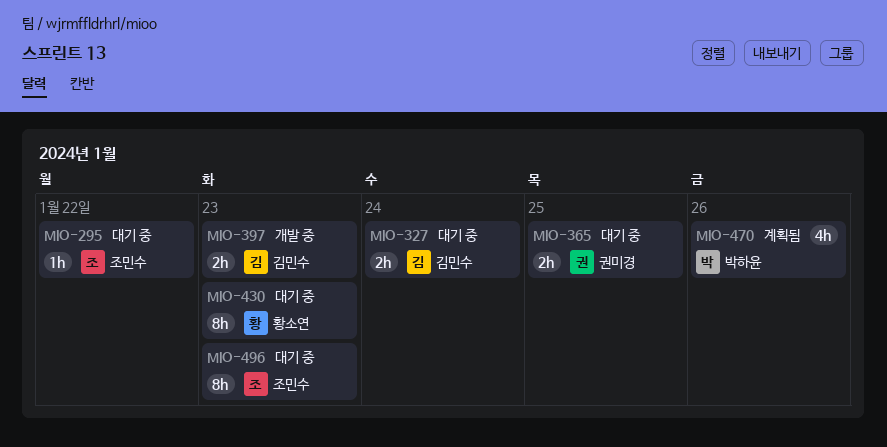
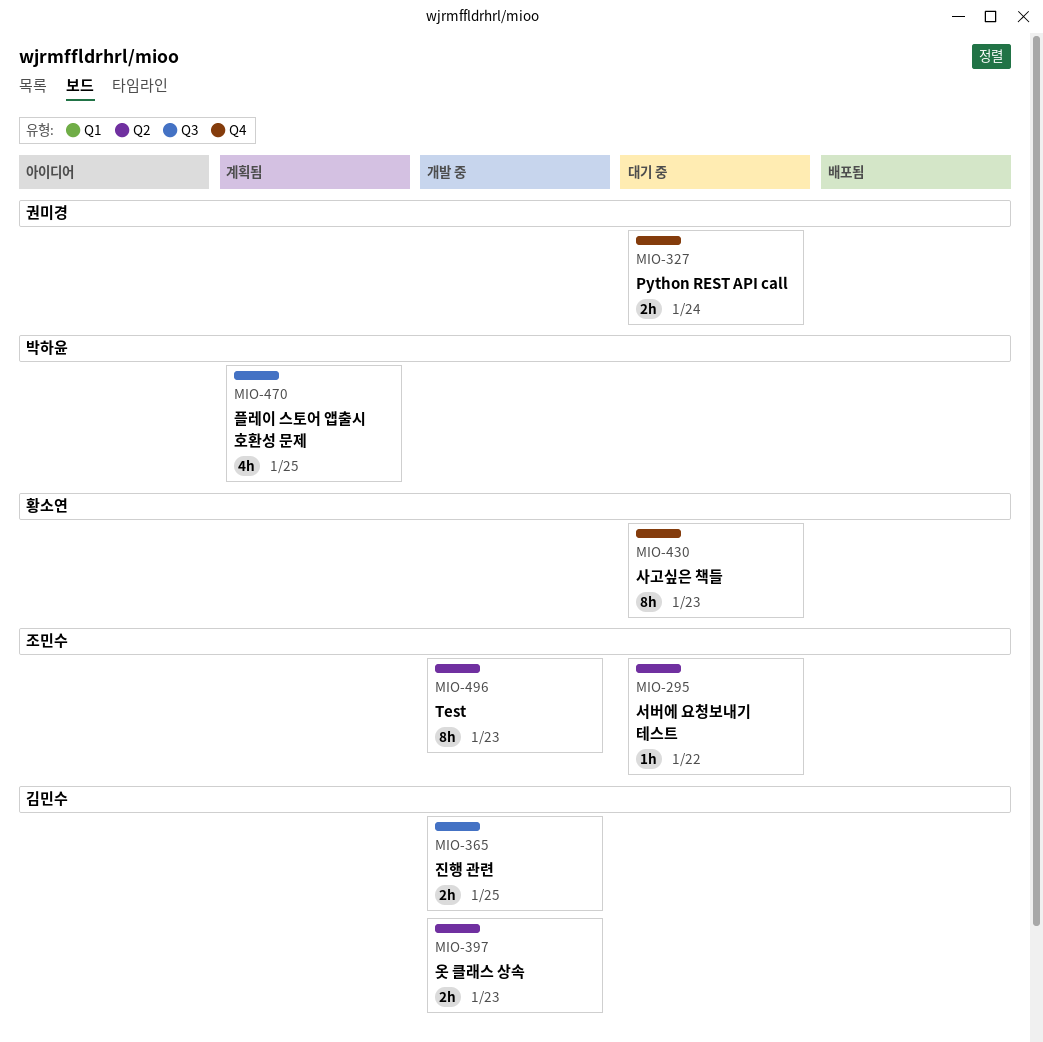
MIO-327, owner: 김민수 -> 권미경
MIO-365, status: 대기 중 -> 개발 중
MIO-365, owner: 권미경 -> 김민수
MIO-470, due: Jan 26 -> Jan 25
MIO-496, status: 대기 중 -> 개발 중

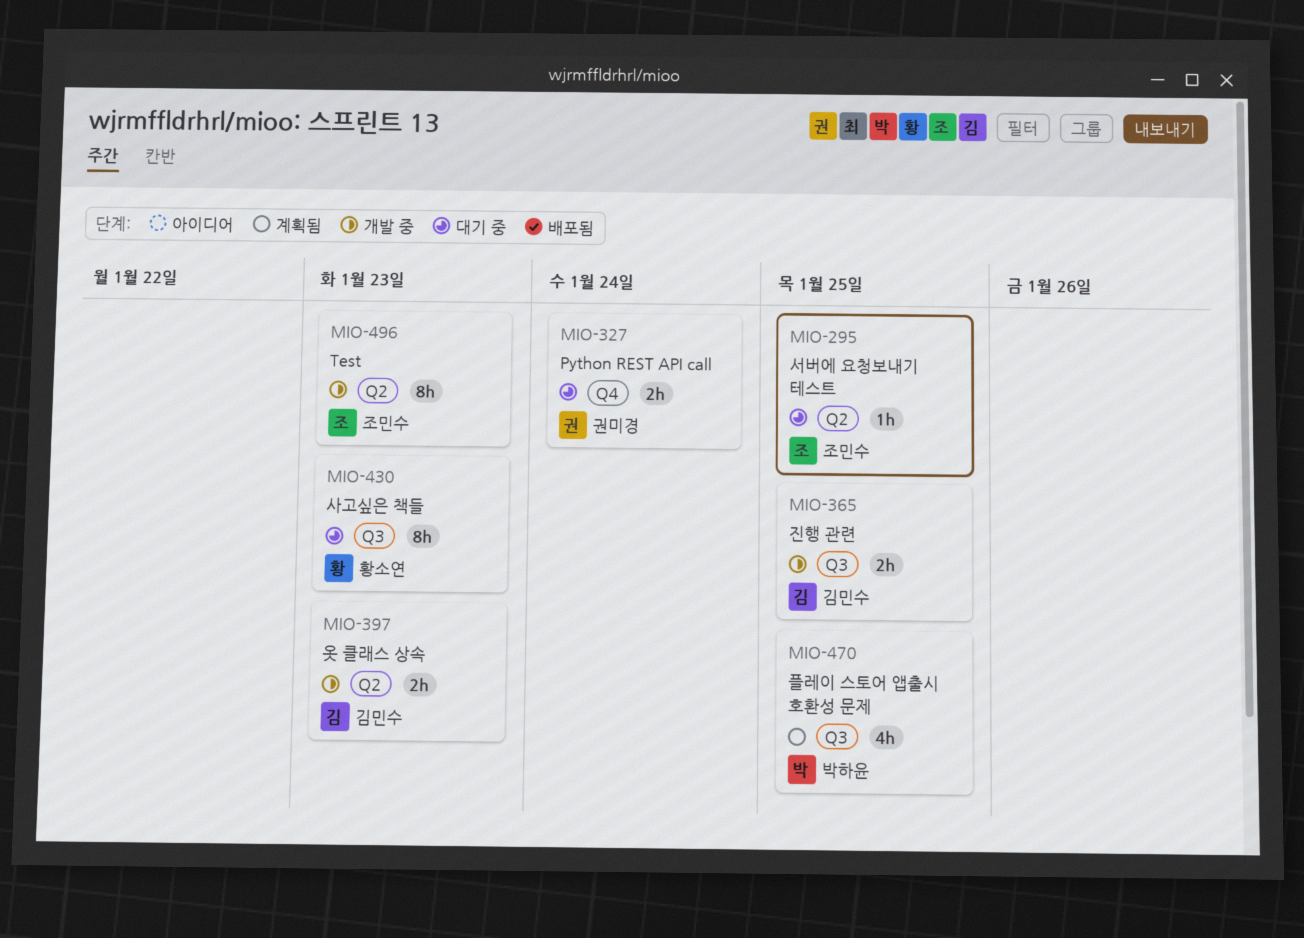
MIO-295, due: Jan 22 -> Jan 25
MIO-430, label: Q4 -> Q3

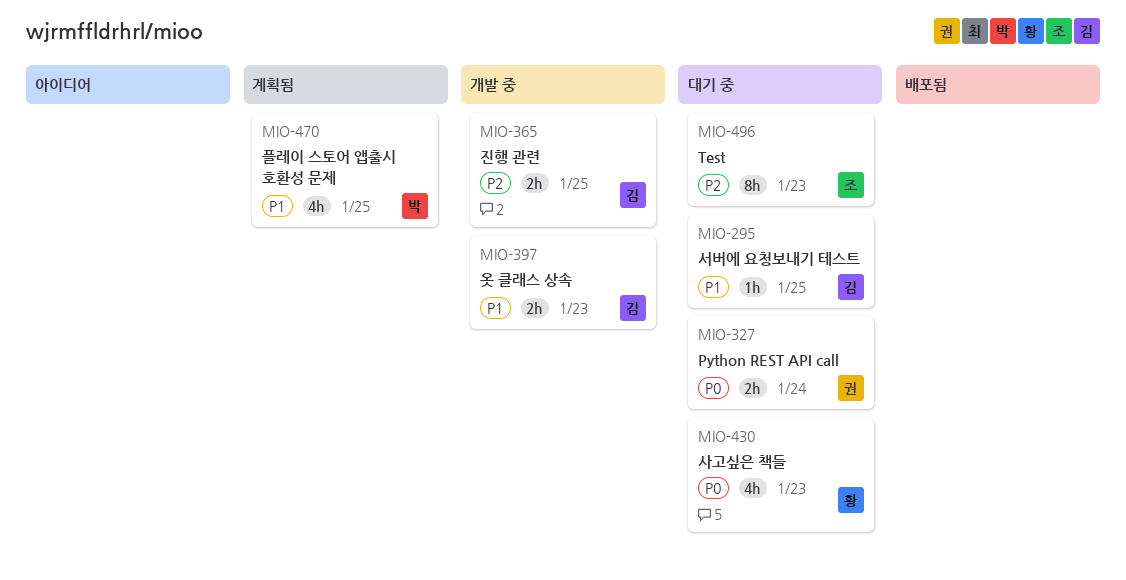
MIO-295, owner: 조민수 -> 김민수
MIO-430, estimate: 8h -> 4h
MIO-496, status: 개발 중 -> 대기 중

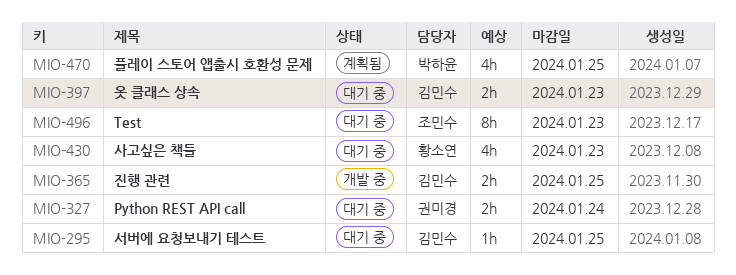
MIO-397, status: 개발 중 -> 대기 중

